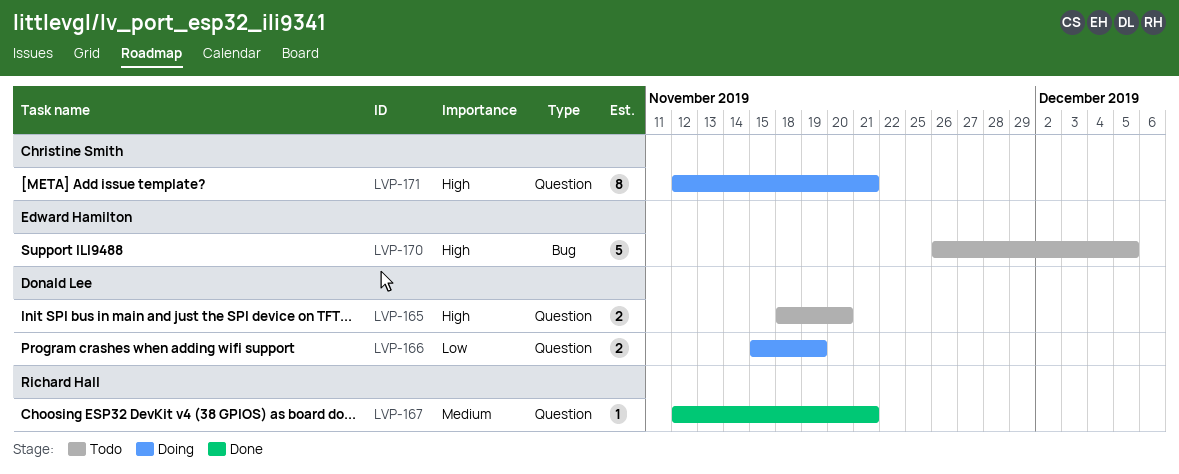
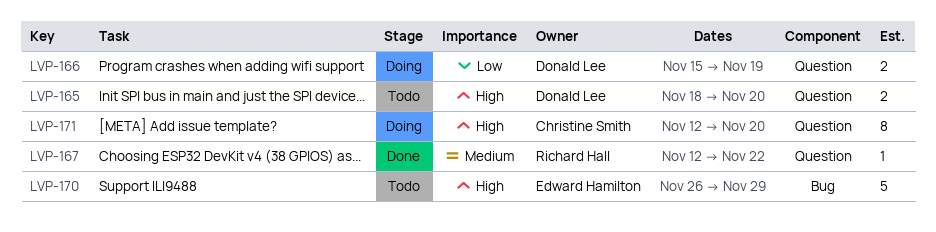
LVP-167, due: Nov 21 -> Nov 22
LVP-170, due: Dec 5 -> Nov 29
LVP-171, due: Nov 21 -> Nov 20

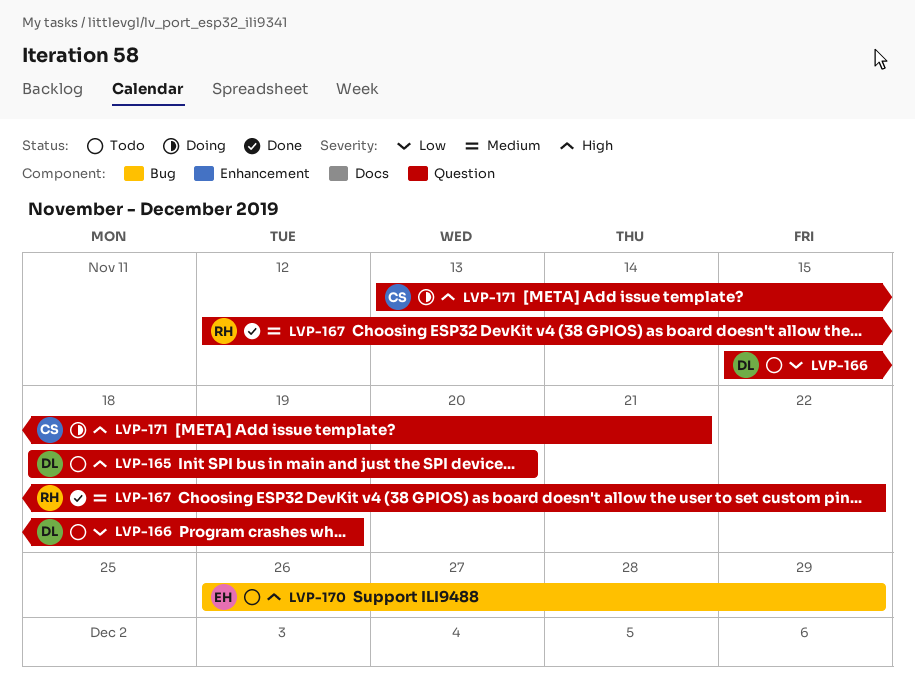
LVP-166, status: Doing -> Todo
LVP-171, start: Nov 12 -> Nov 13
LVP-171, due: Nov 20 -> Nov 21

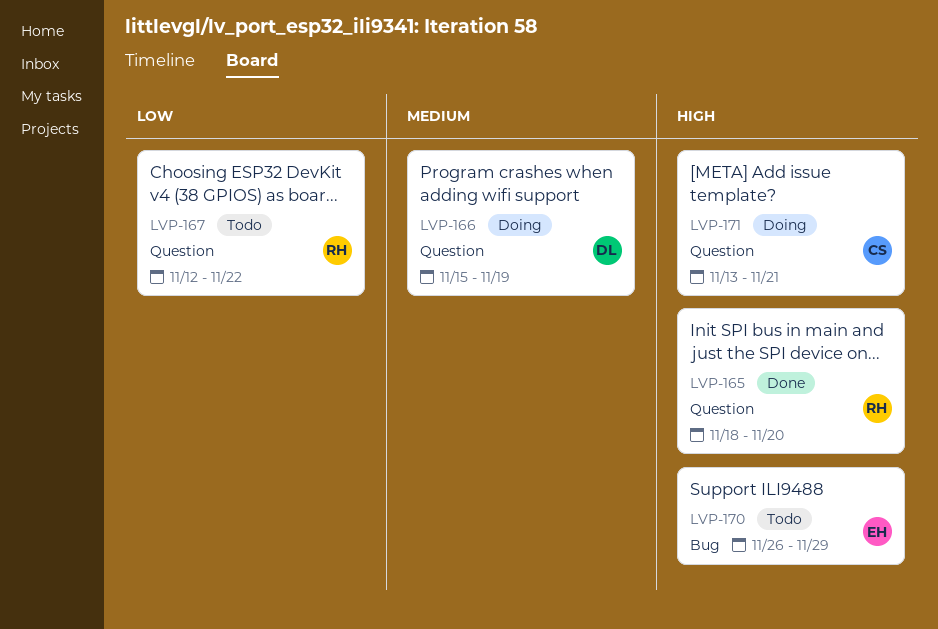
LVP-165, status: Todo -> Done
LVP-165, owner: DL -> RH
LVP-166, status: Todo -> Doing
LVP-166, priority: Low -> Medium
LVP-167, status: Done -> Todo
LVP-167, priority: Medium -> Low

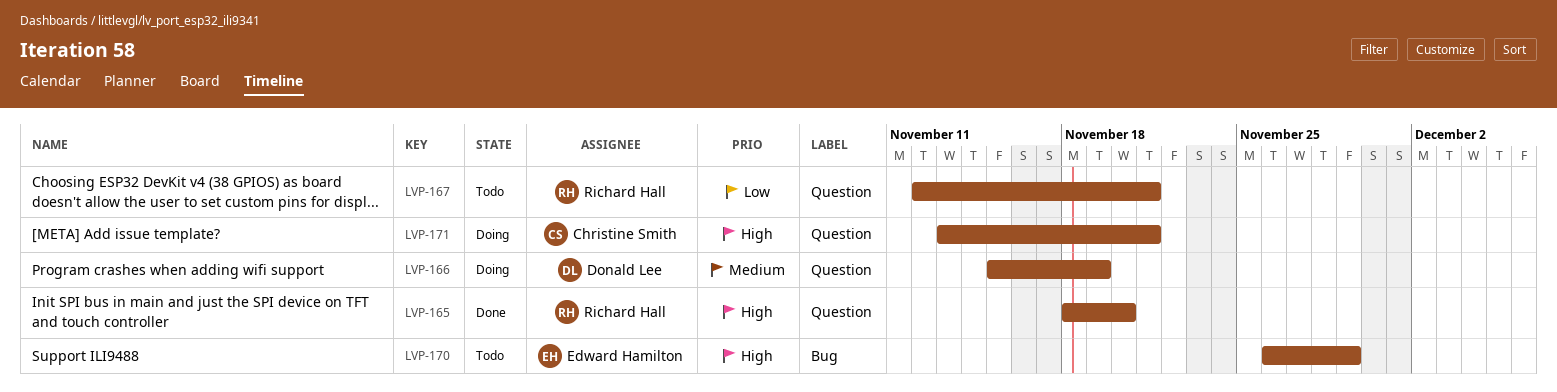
LVP-167, due: Nov 22 -> Nov 21

